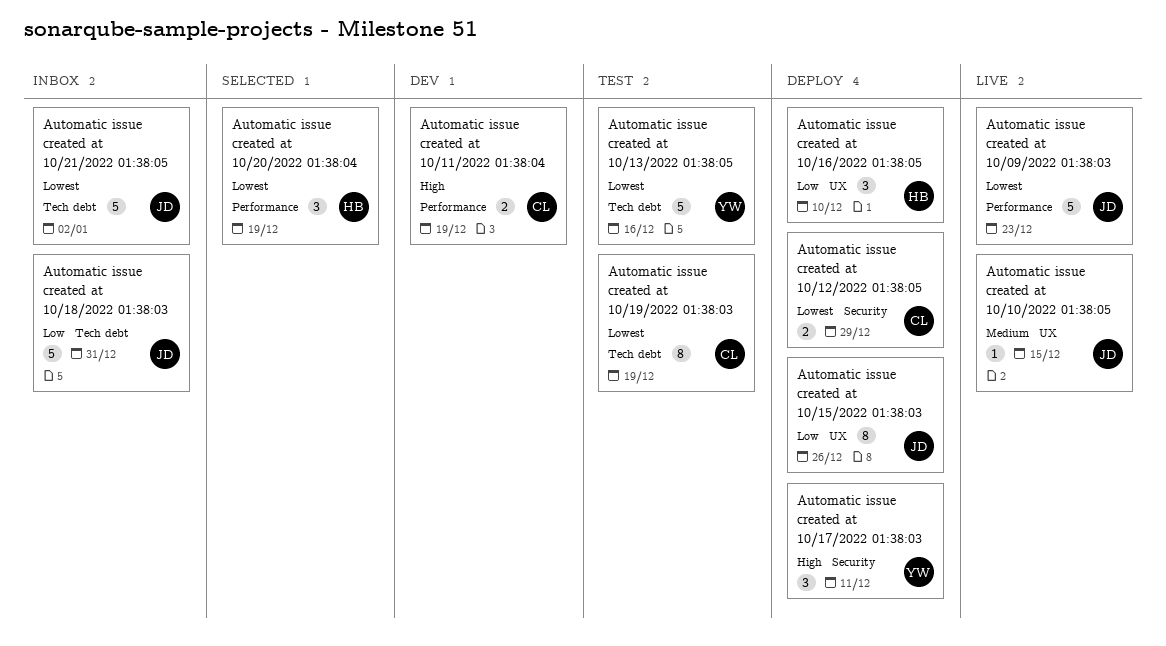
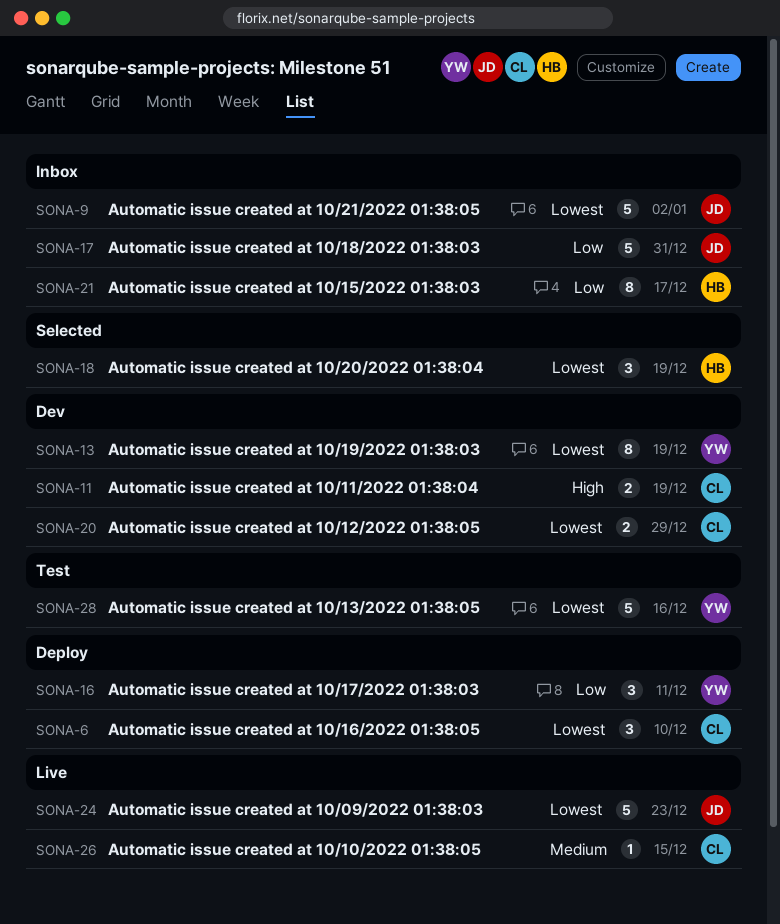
Automatic issue created at 10/10/2022 01:38:05, owner: JD -> CL
Automatic issue created at 10/12/2022 01:38:05, status: Deploy -> Dev
Automatic issue created at 10/15/2022 01:38:03, status: Deploy -> Inbox
Automatic issue created at 10/15/2022 01:38:03, owner: JD -> HB
Automatic issue created at 10/15/2022 01:38:03, due: Dec 26 -> Dec 17
Automatic issue created at 10/16/2022 01:38:05, owner: HB -> CL
Automatic issue created at 10/16/2022 01:38:05, priority: Low -> Lowest
Automatic issue created at 10/17/2022 01:38:03, priority: High -> Low
Automatic issue created at 10/19/2022 01:38:03, status: Test -> Dev
Automatic issue created at 10/19/2022 01:38:03, owner: CL -> YW

